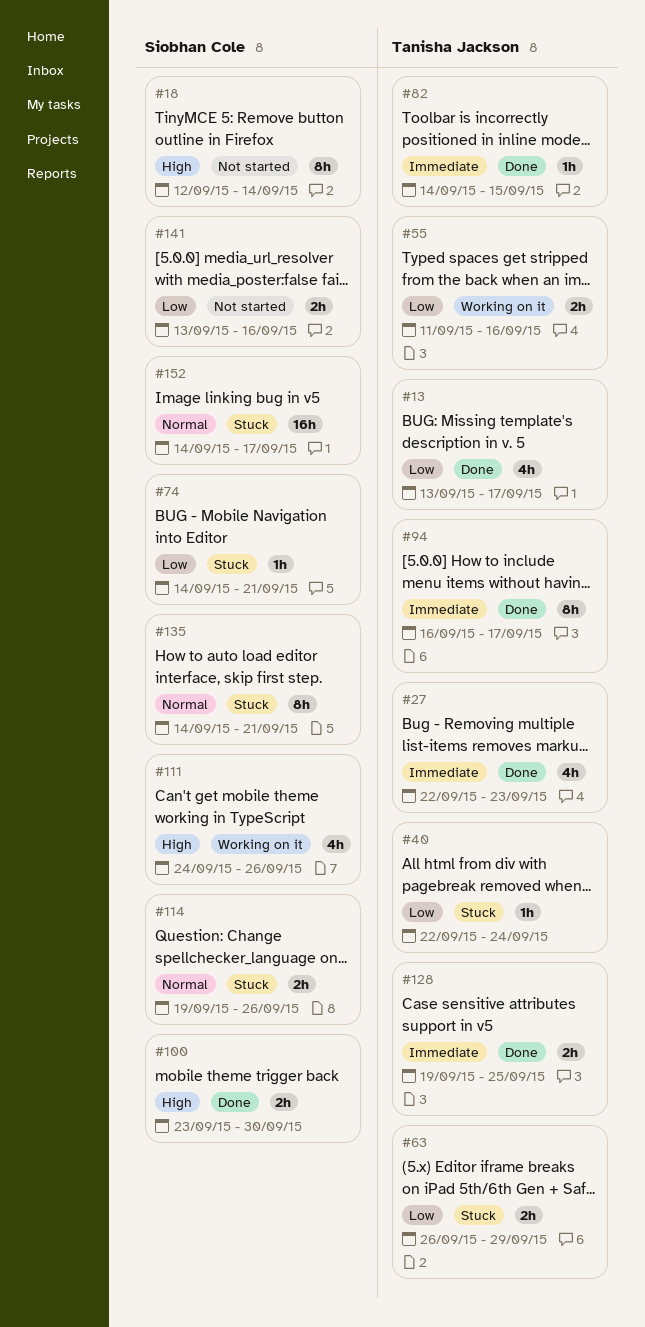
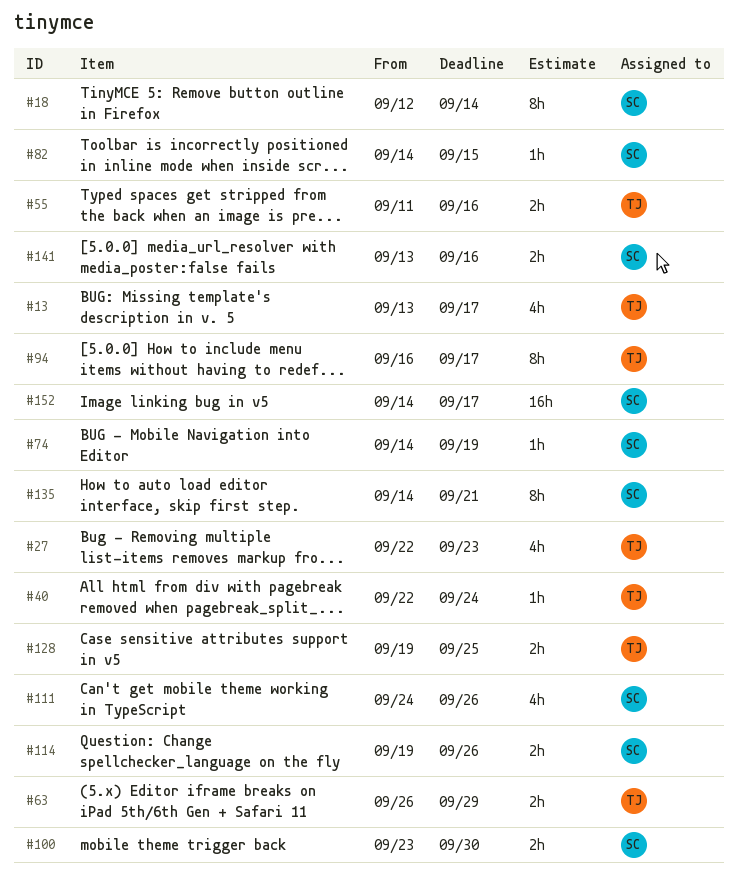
#74, due: Sep 21 -> Sep 19
#82, owner: Tanisha Jackson -> Siobhan Cole

